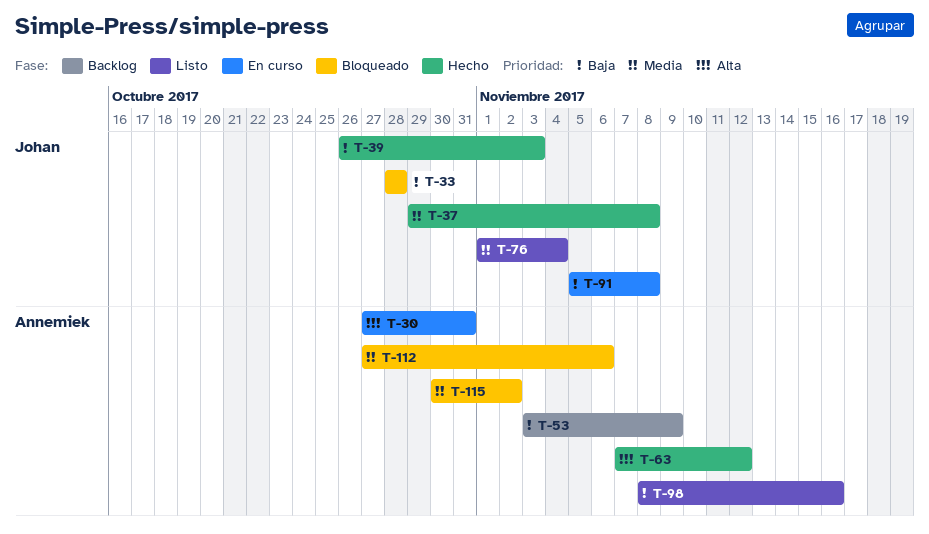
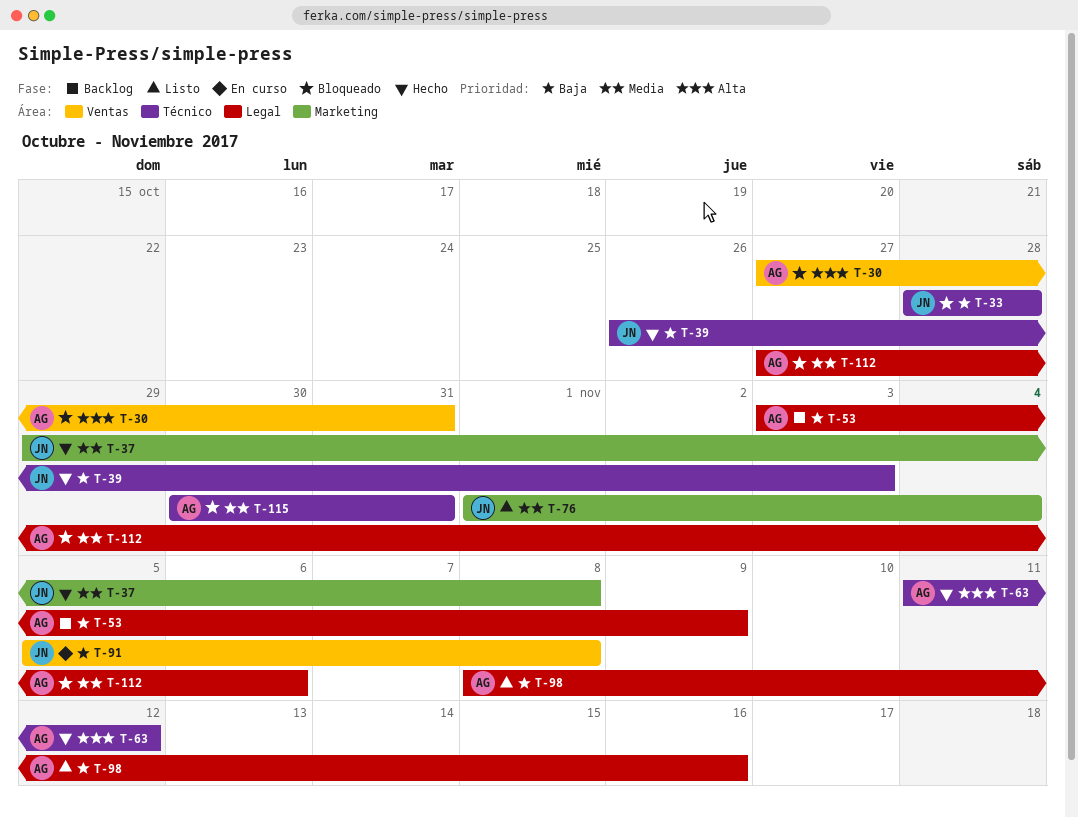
T-30, status: En curso -> Bloqueado
T-63, start: Nov 7 -> Nov 11
T-115, due: Nov 2 -> Oct 31

